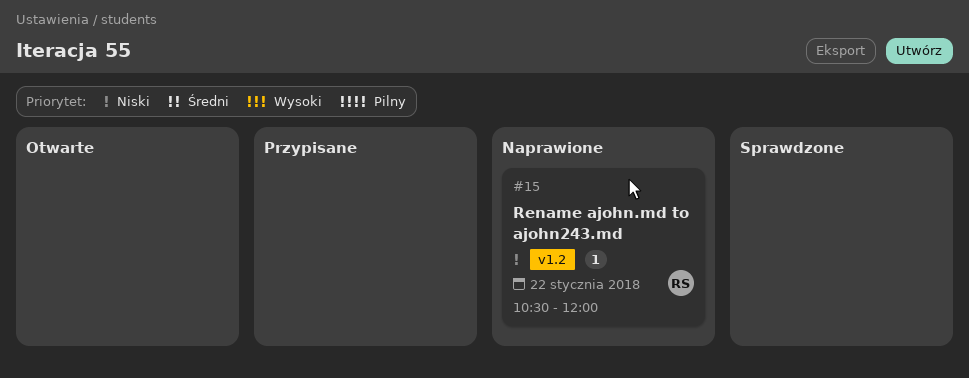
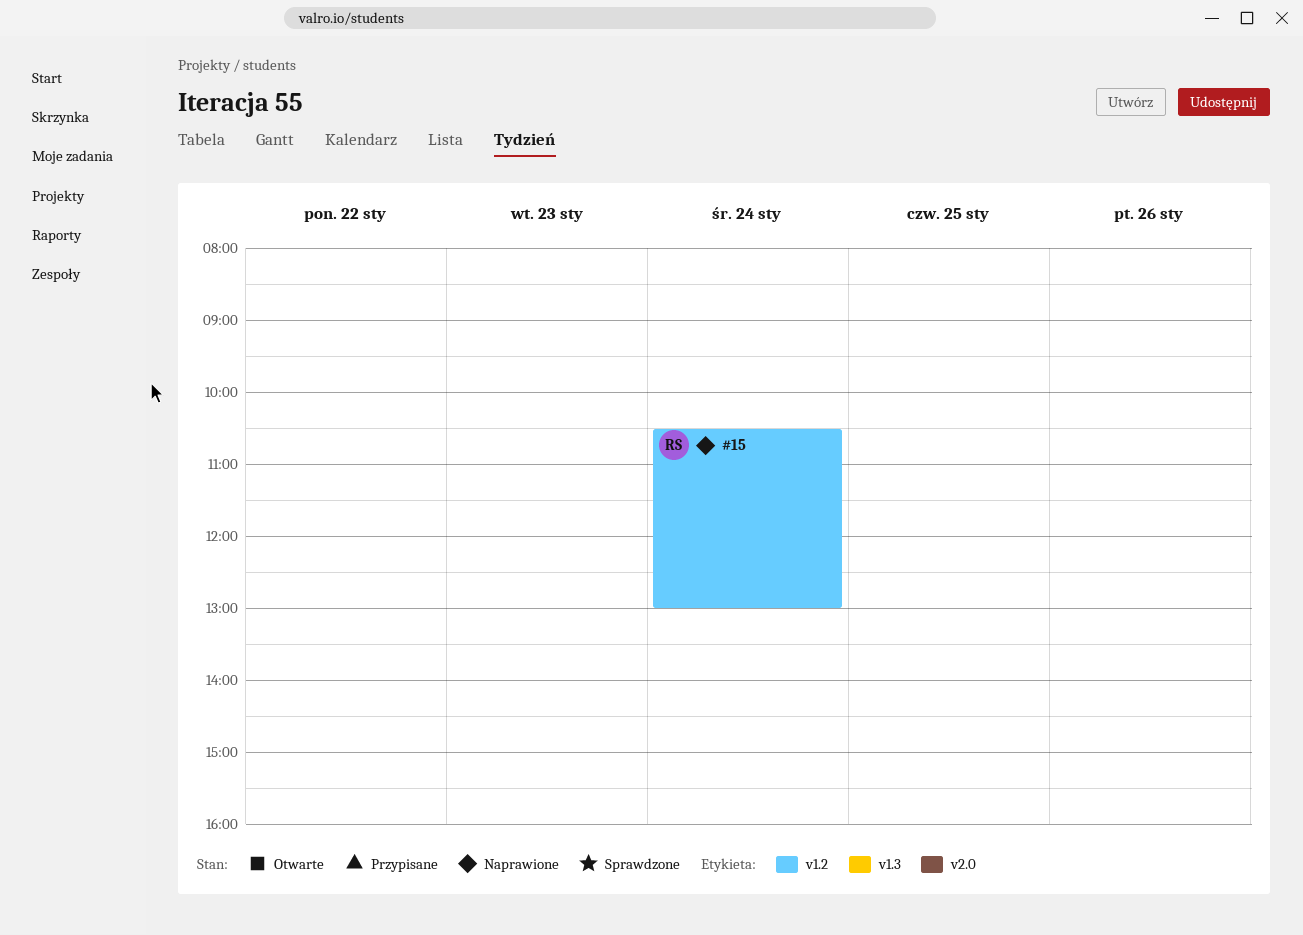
#15, day: Jan 22 -> Jan 24
#15, ends: 12:00 -> 13:00

